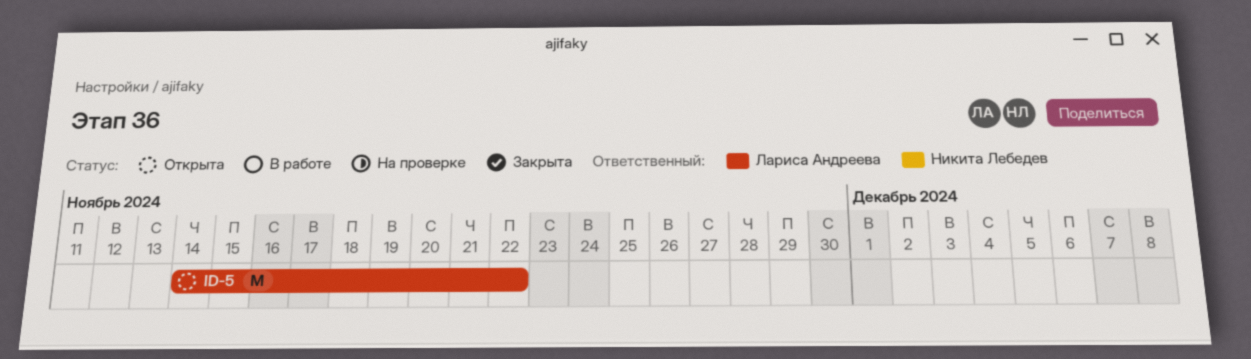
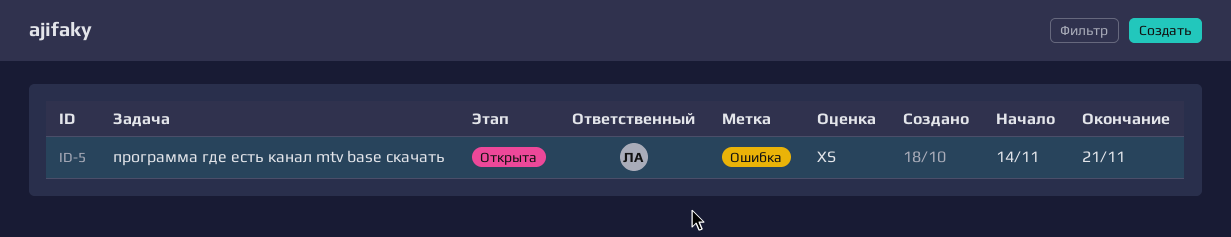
ID-5, estimate: M -> XS
ID-5, due: Nov 22 -> Nov 21

